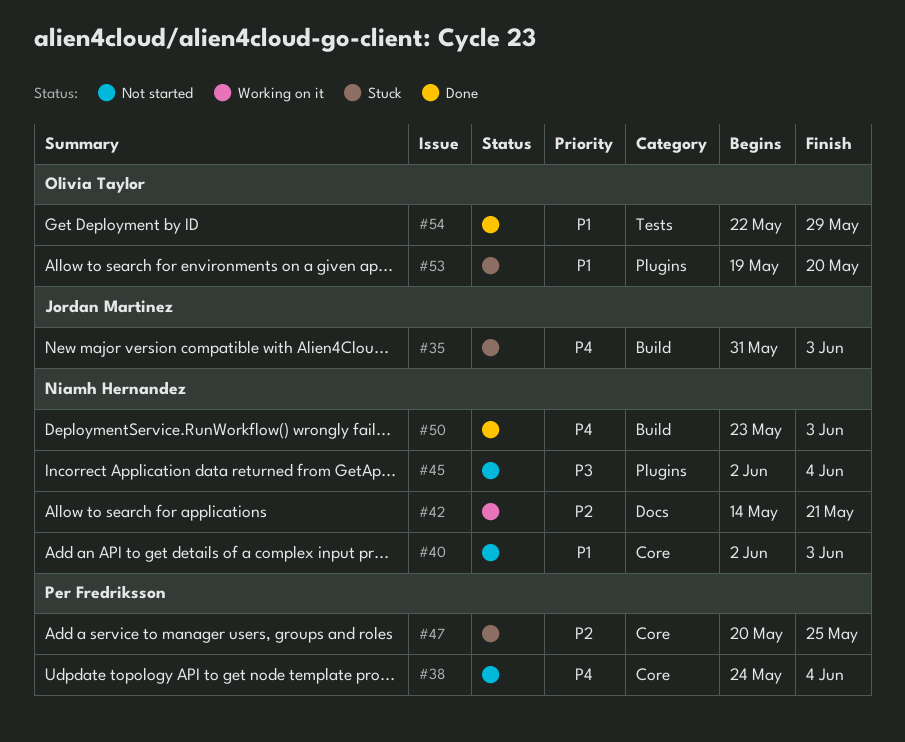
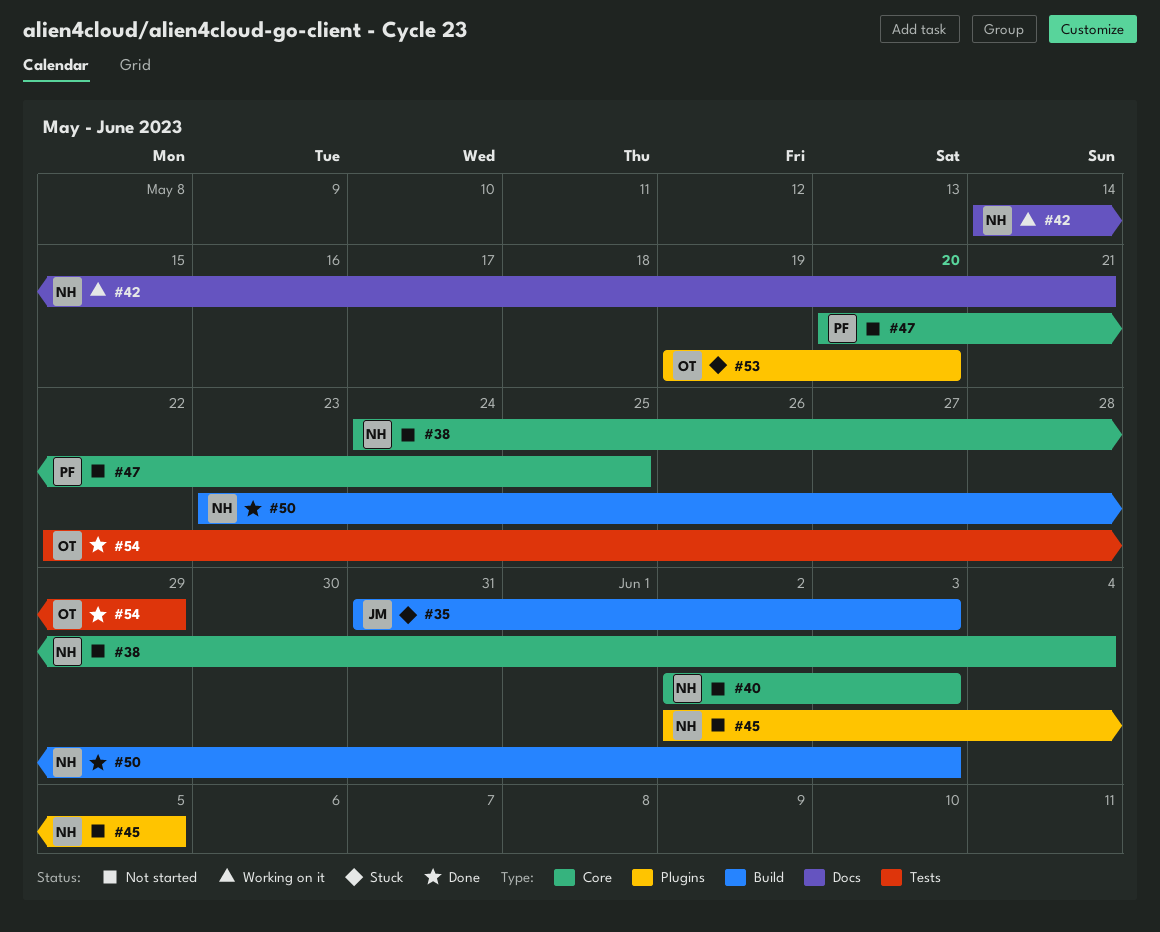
#38, owner: Per Fredriksson -> Niamh Hernandez
#45, due: Jun 4 -> Jun 5
#47, status: Stuck -> Not started

